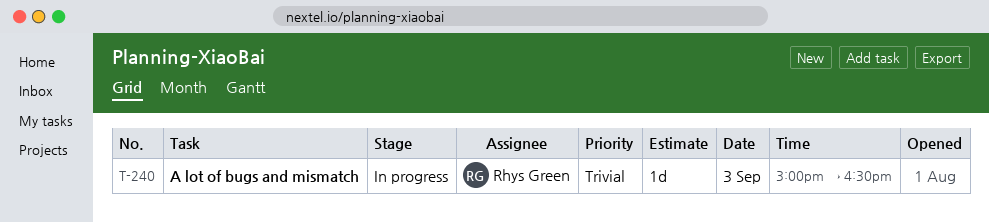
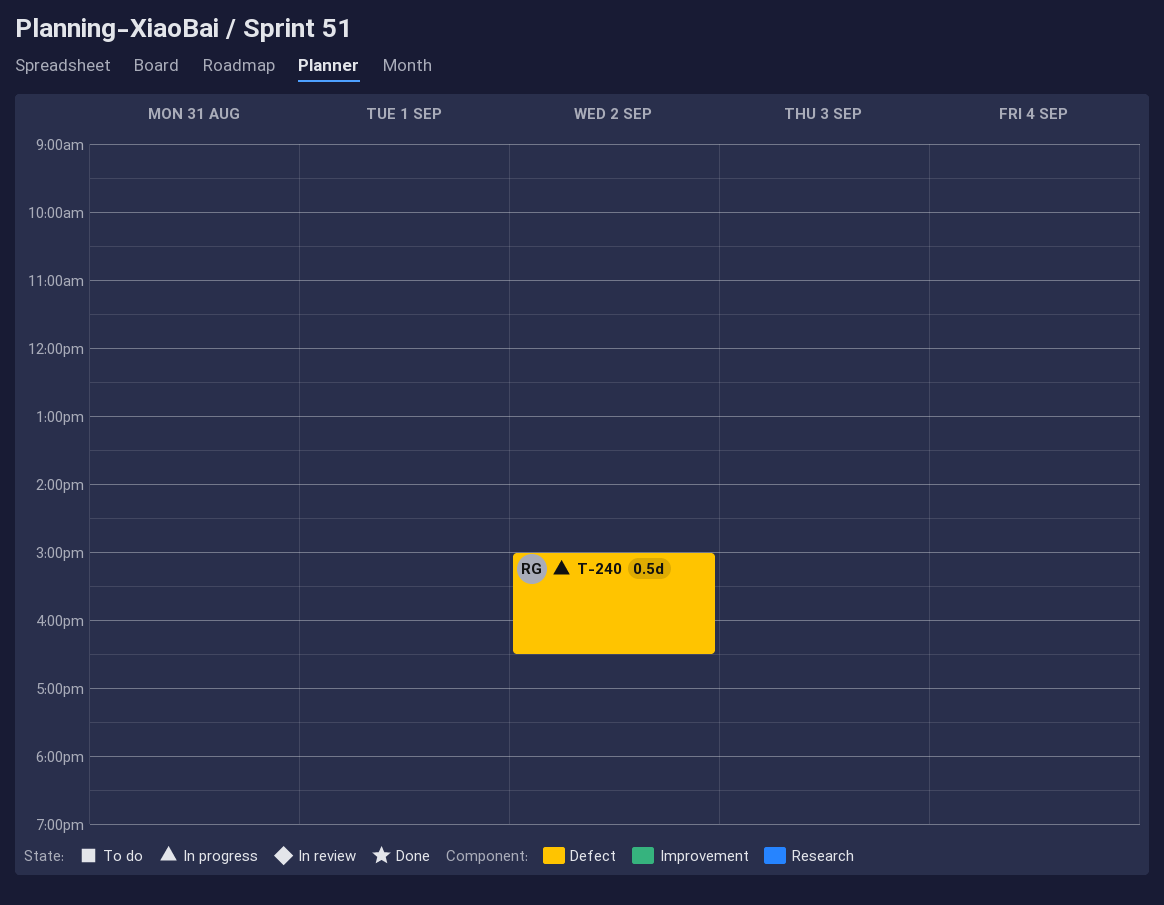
T-240, estimate: 1d -> 0.5d
T-240, day: Sep 3 -> Sep 2

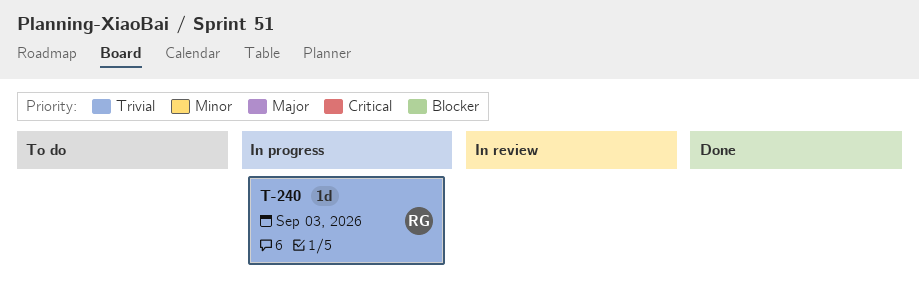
T-240, estimate: 0.5d -> 1d
T-240, day: Sep 2 -> Sep 3

